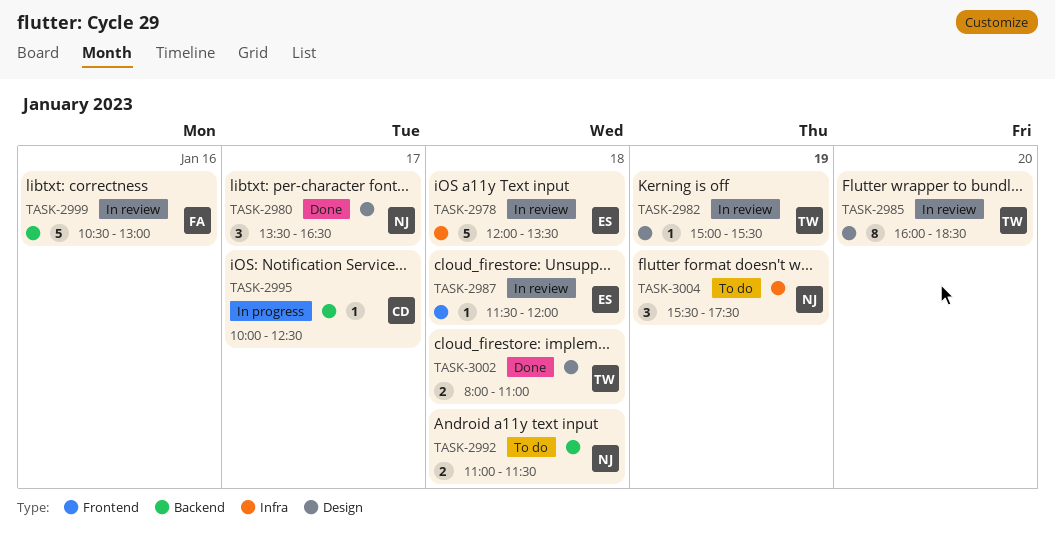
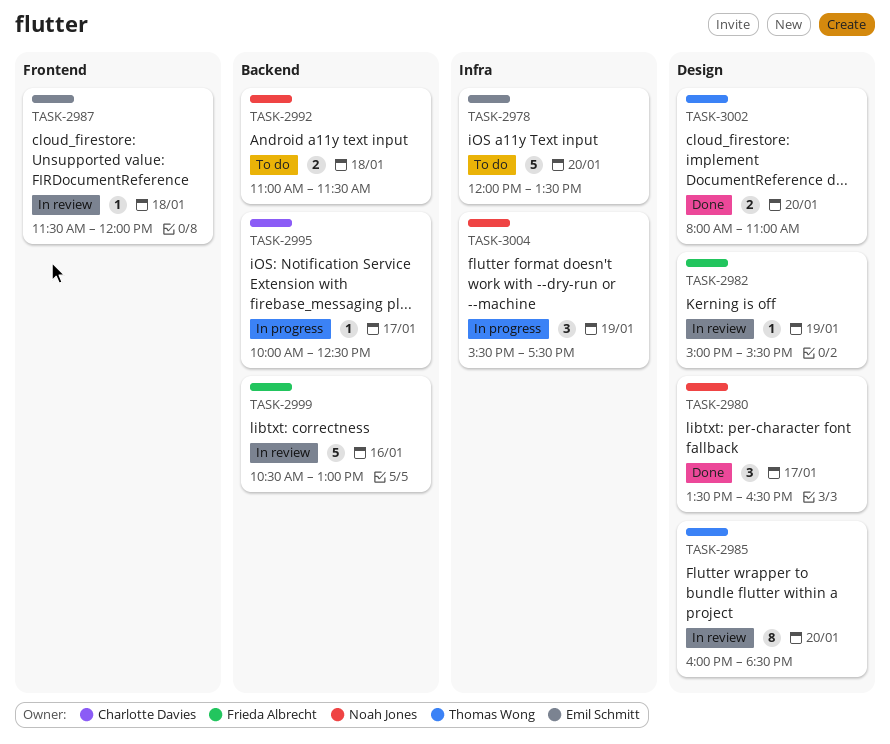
TASK-2978, status: In review -> To do
TASK-2978, day: Jan 18 -> Jan 20
TASK-2982, owner: Thomas Wong -> Frieda Albrecht
TASK-3002, day: Jan 18 -> Jan 20
TASK-3004, status: To do -> In progress

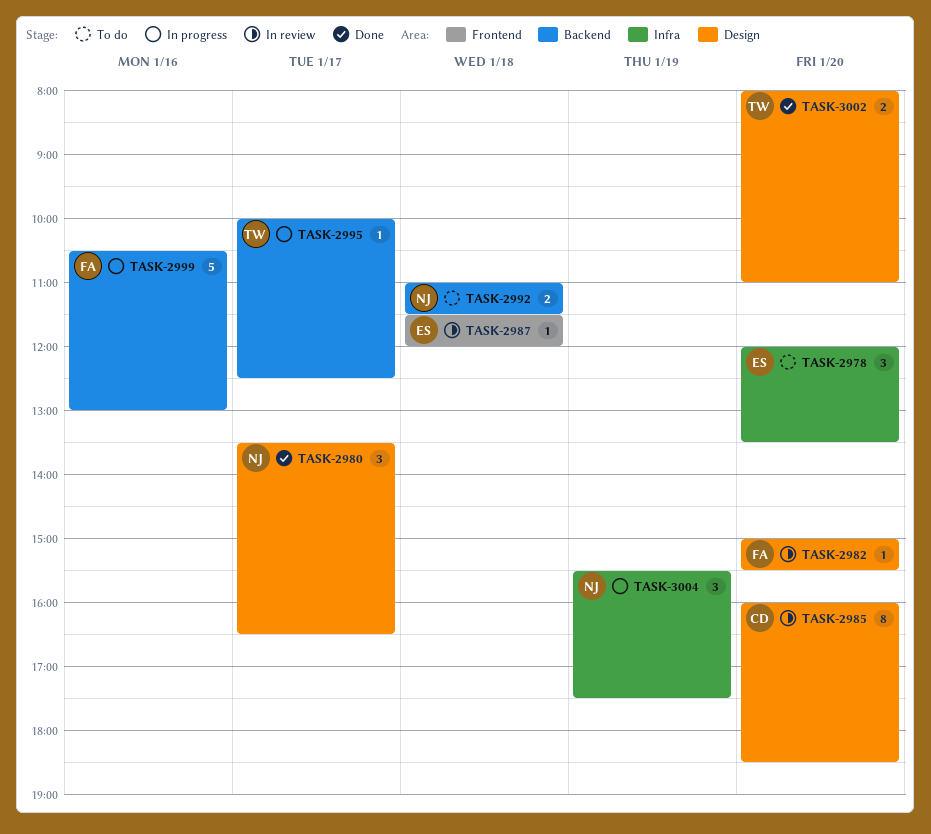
TASK-2978, estimate: 5 -> 3
TASK-2982, day: Jan 19 -> Jan 20
TASK-2985, owner: Thomas Wong -> Charlotte Davies
TASK-2995, owner: Charlotte Davies -> Thomas Wong
TASK-2999, status: In review -> In progress

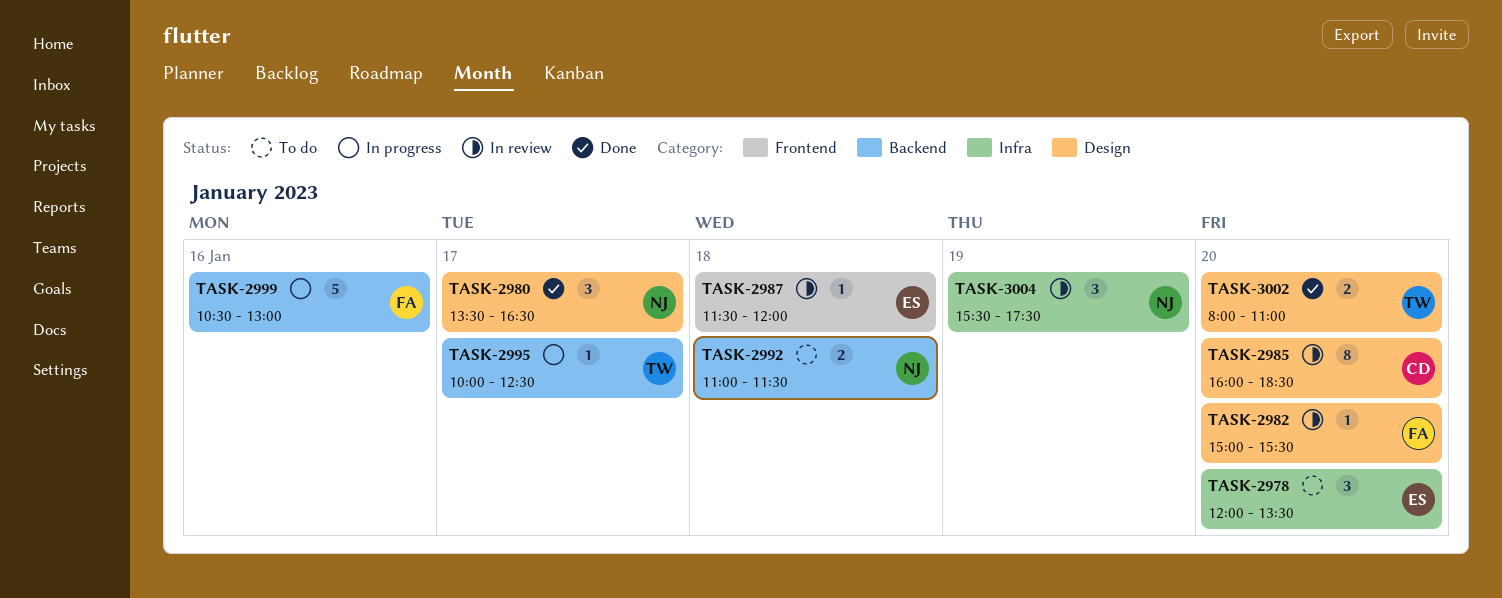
TASK-3004, status: In progress -> In review

